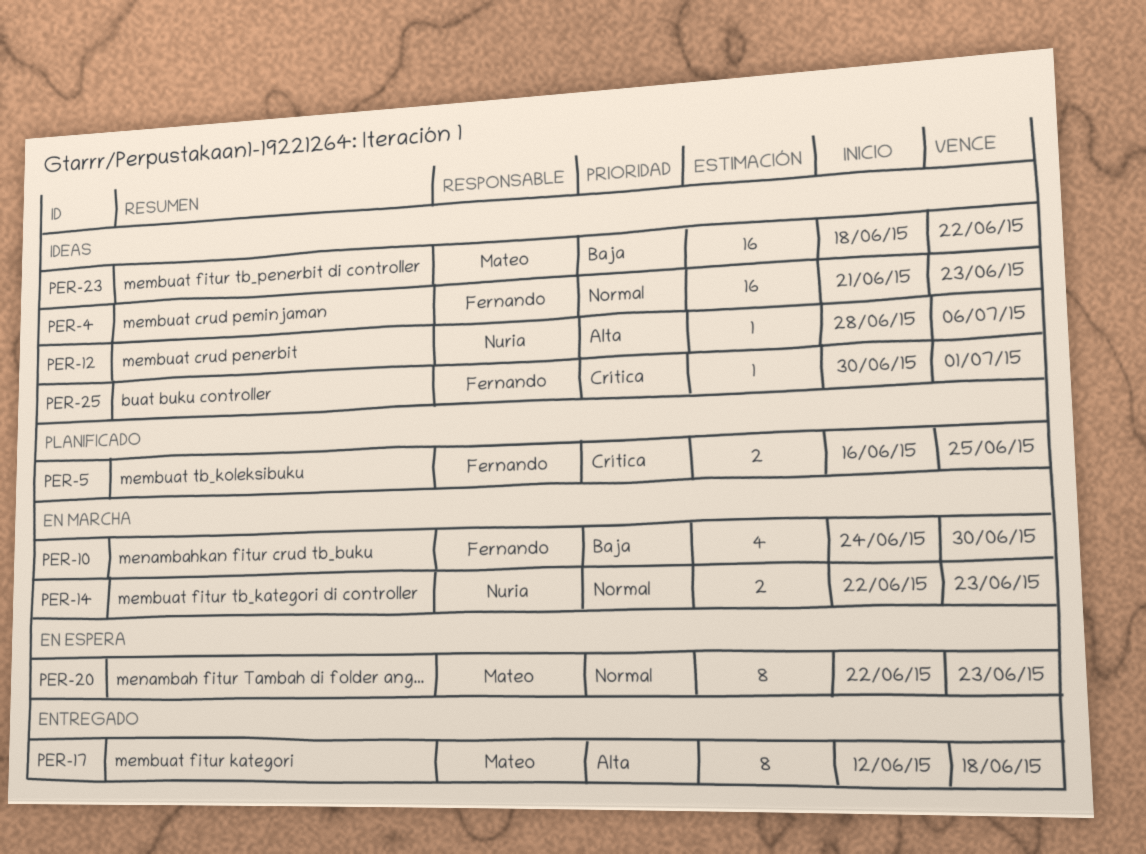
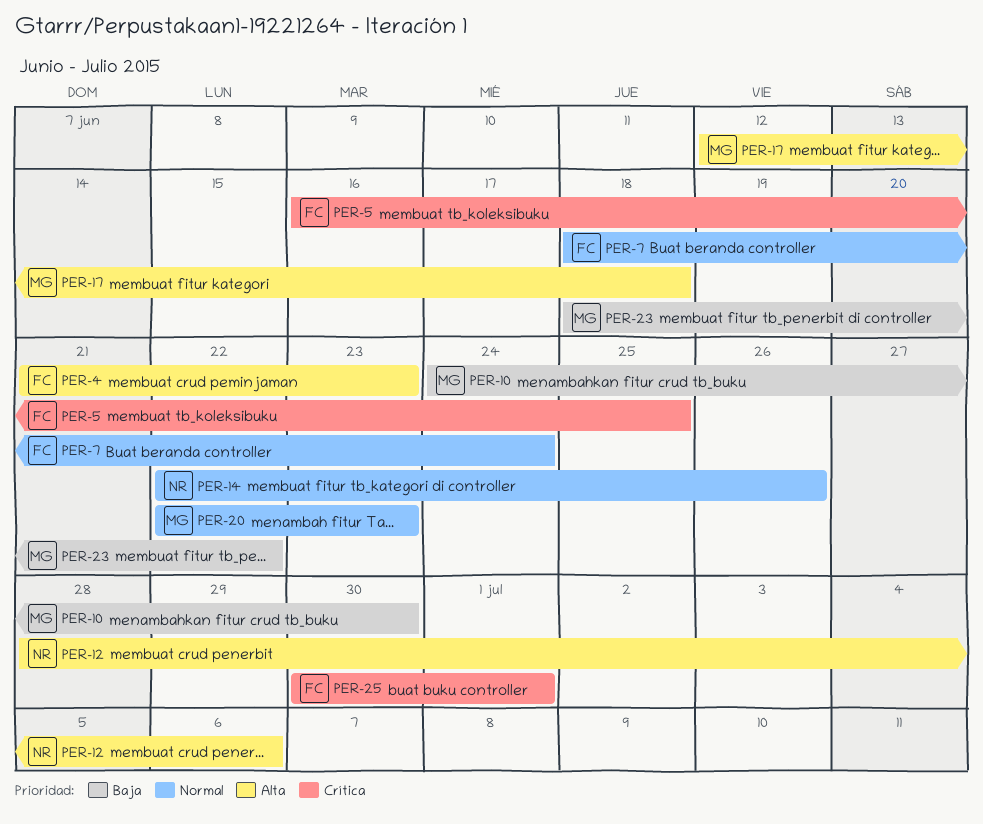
PER-4, priority: Normal -> Alta
PER-7: none -> present
PER-10, owner: Fernando -> Mateo
PER-14, due: Jun 23 -> Jun 26

